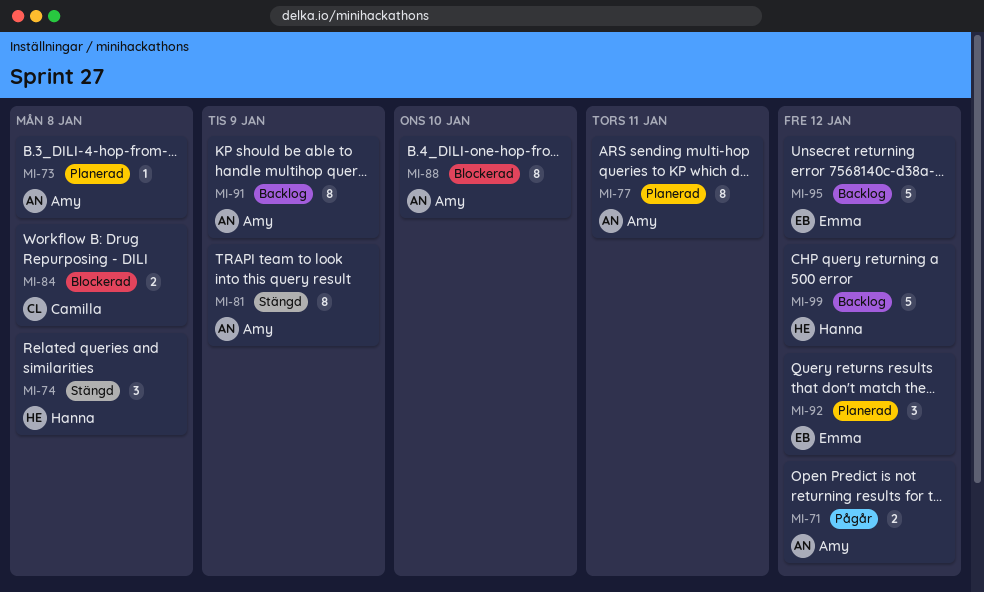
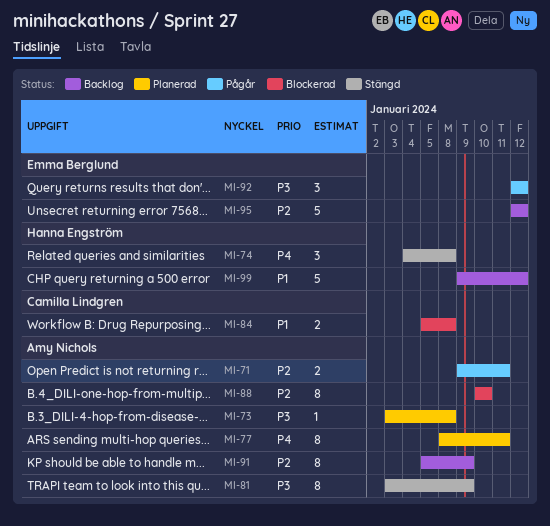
MI-71, due: Jan 12 -> Jan 11
MI-92, status: Planerad -> Pågår

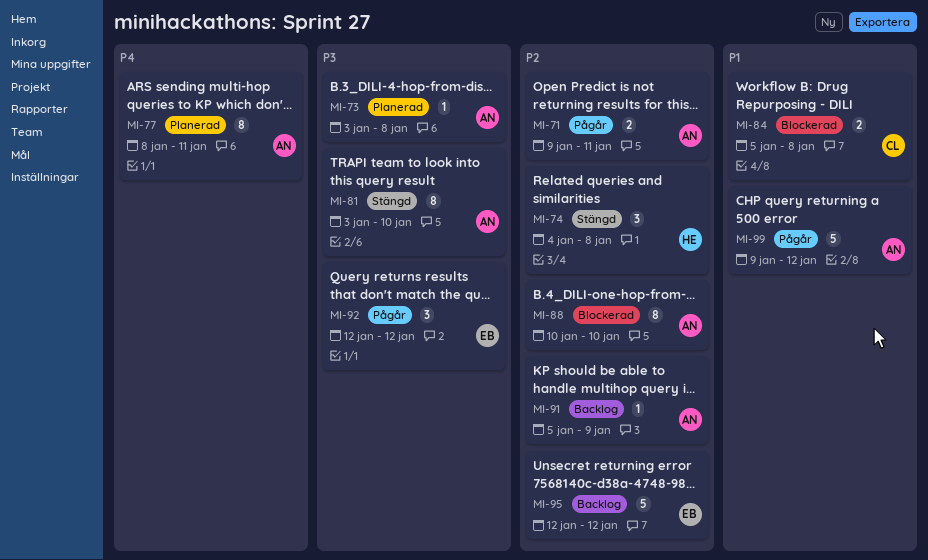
MI-74, priority: P4 -> P2
MI-81, due: Jan 9 -> Jan 10
MI-91, estimate: 8 -> 1
MI-99, status: Backlog -> Pågår
MI-99, owner: Hanna Engström -> Amy Nichols

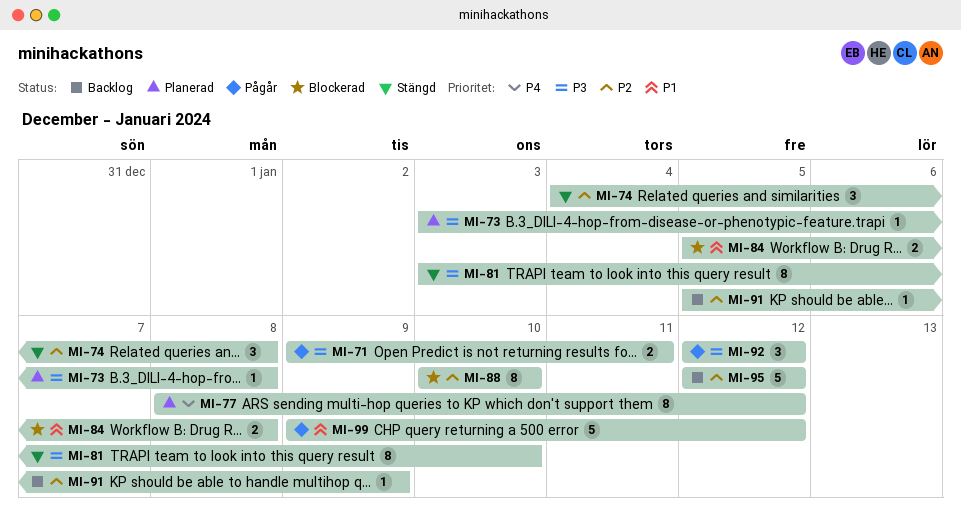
MI-71, priority: P2 -> P3
MI-77, due: Jan 11 -> Jan 12

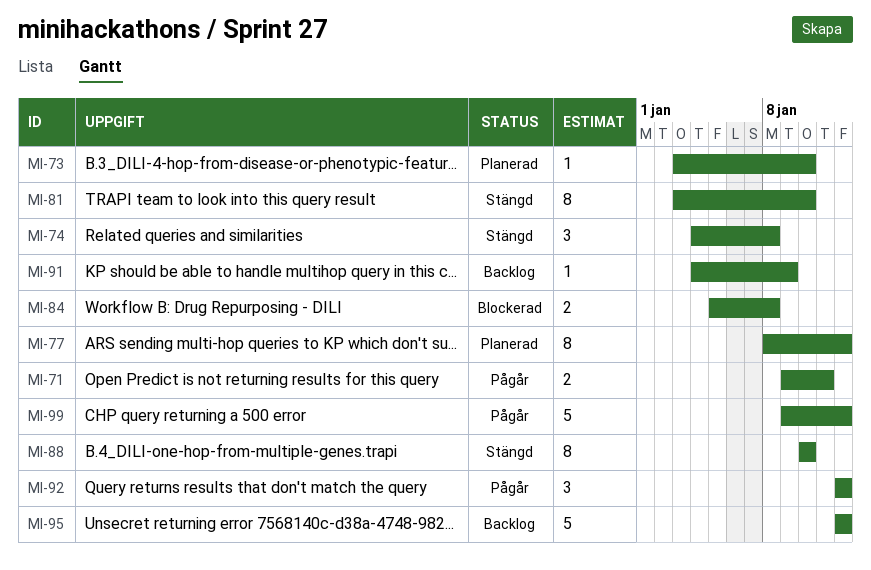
MI-73, due: Jan 8 -> Jan 10
MI-88, status: Blockerad -> Stängd
MI-91, start: Jan 5 -> Jan 4

